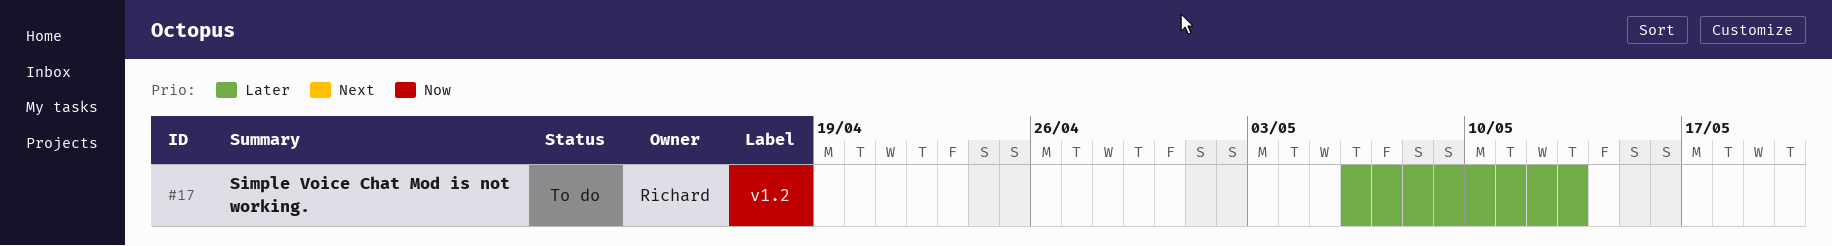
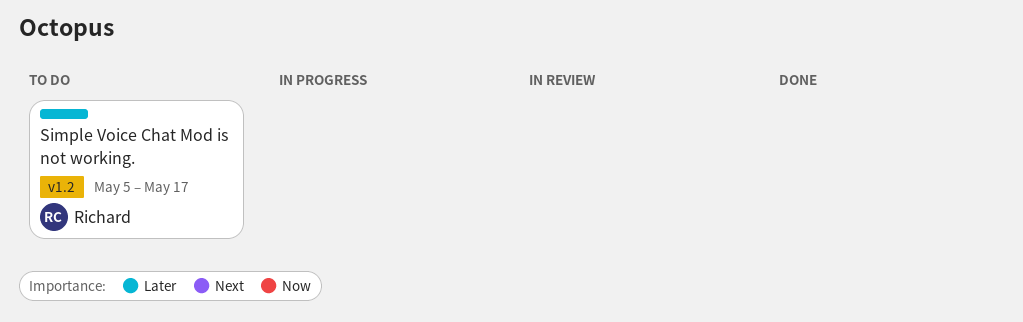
Simple Voice Chat Mod is not working., start: May 6 -> May 5
Simple Voice Chat Mod is not working., due: May 13 -> May 17

